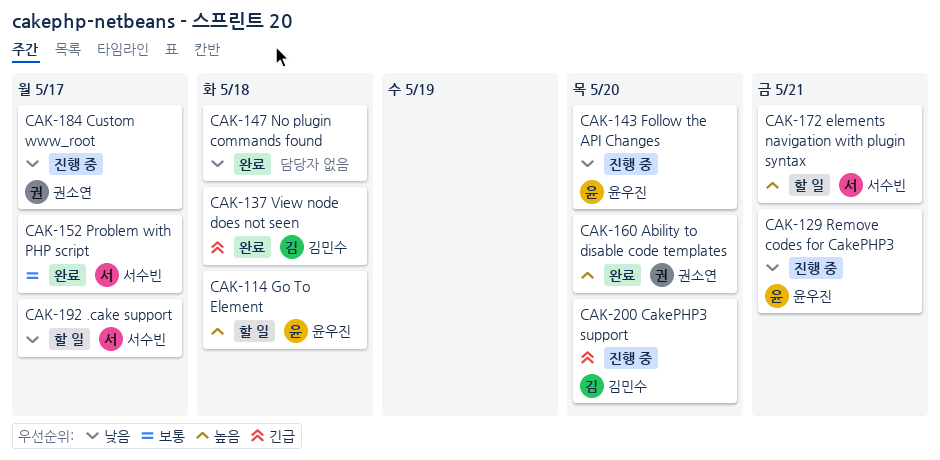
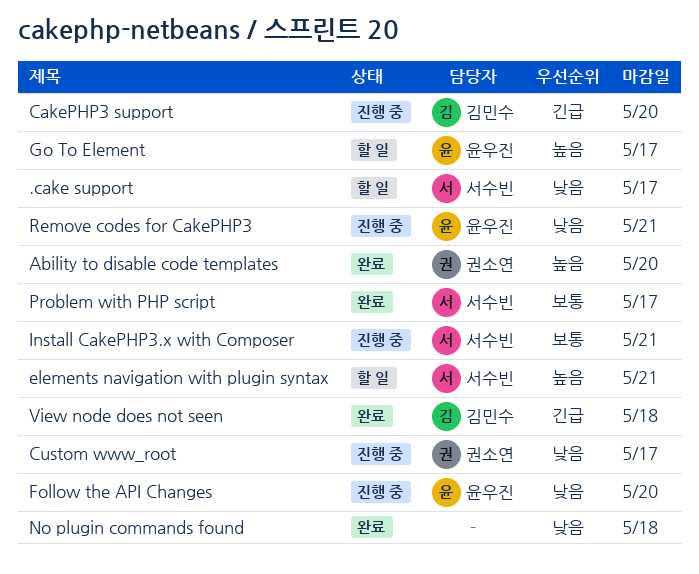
Go To Element, due: May 18 -> May 17
Install CakePHP3.x with Composer: none -> present

